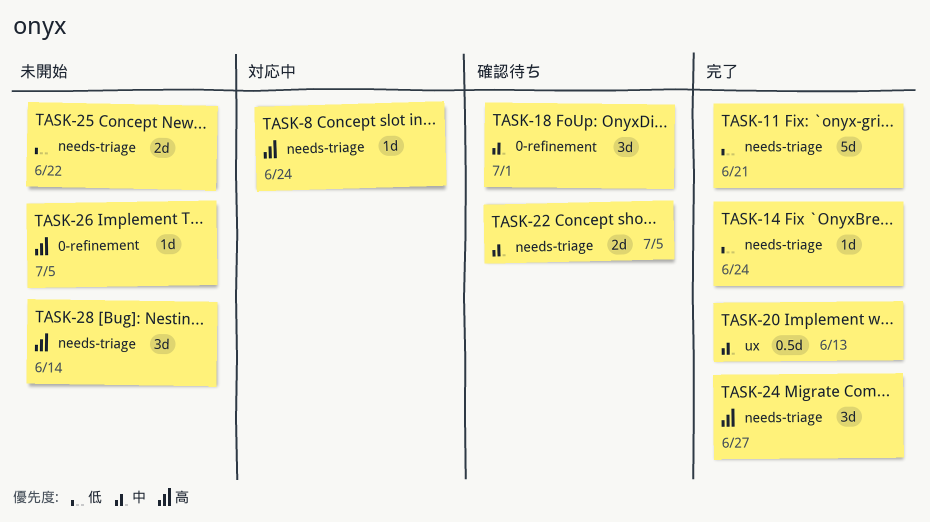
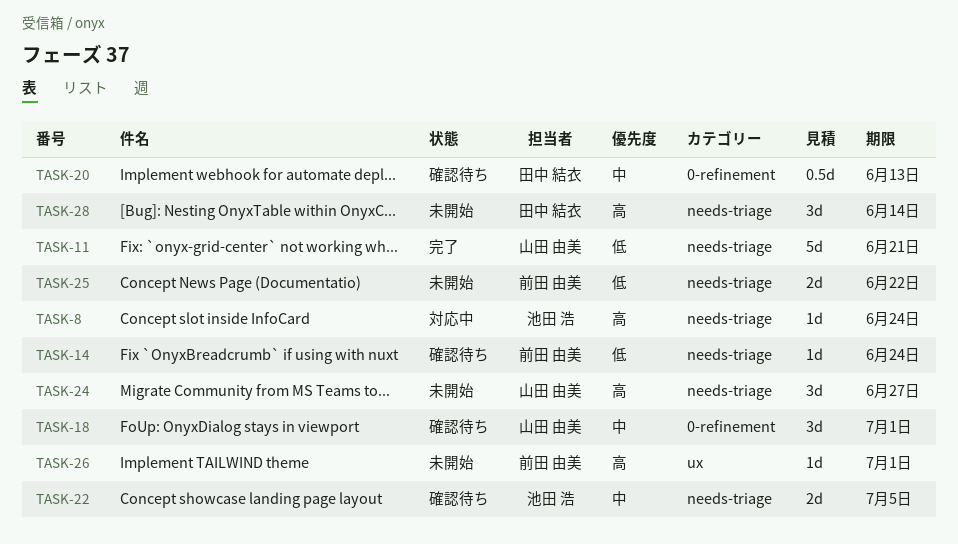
TASK-14, status: 完了 -> 確認待ち
TASK-20, status: 完了 -> 確認待ち
TASK-20, label: ux -> 0-refinement
TASK-24, status: 完了 -> 未開始
TASK-26, label: 0-refinement -> ux
TASK-26, due: Jul 5 -> Jul 1

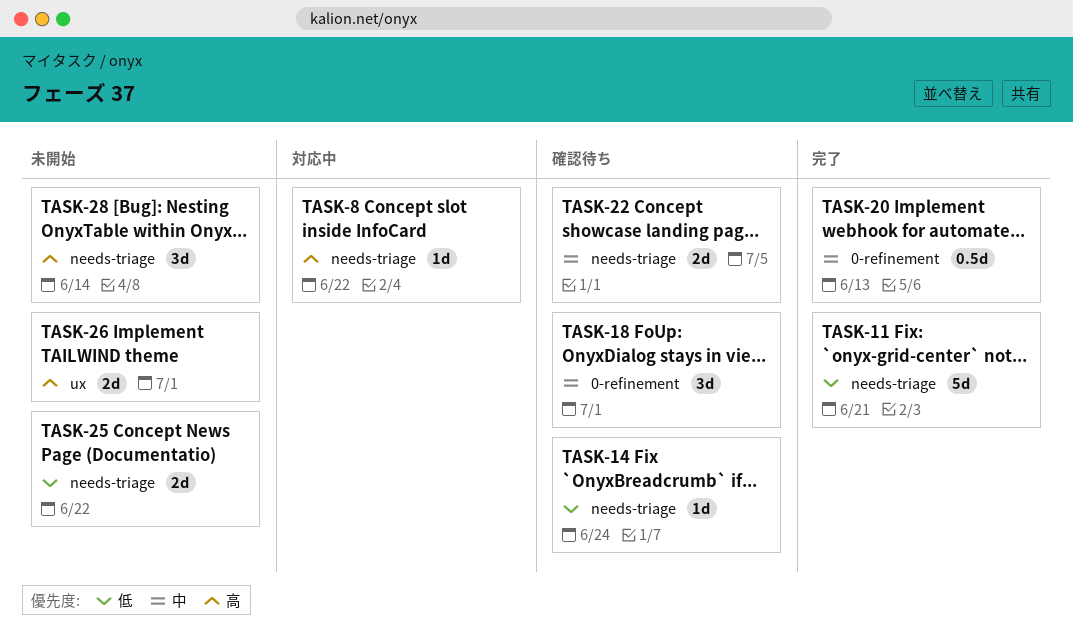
TASK-8, due: Jun 24 -> Jun 22
TASK-20, status: 確認待ち -> 完了
TASK-24: present -> none
TASK-26, estimate: 1d -> 2d

